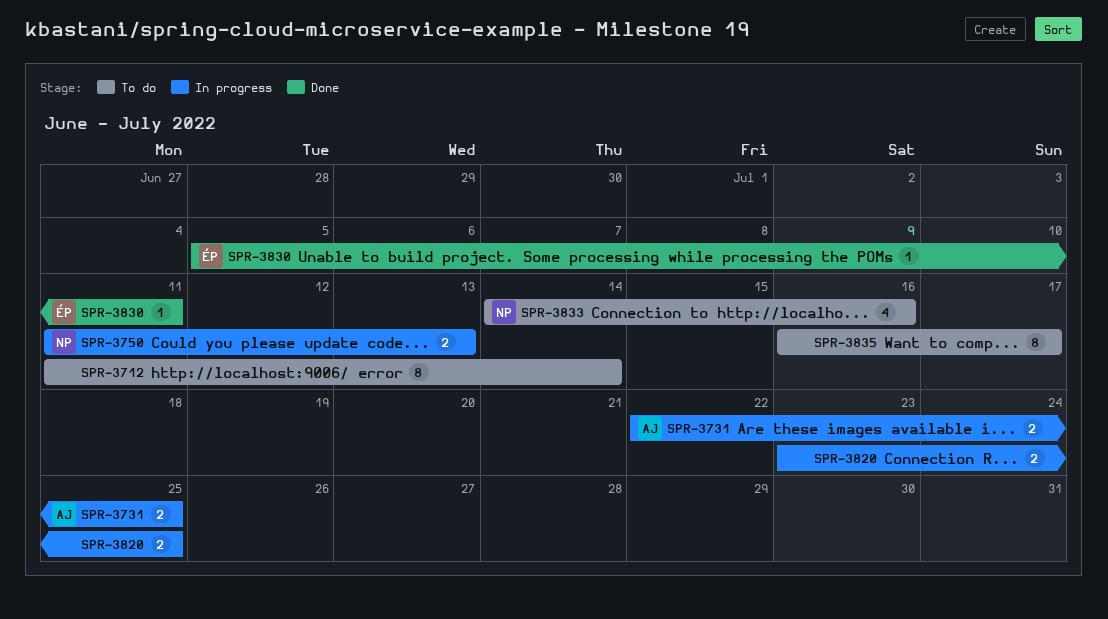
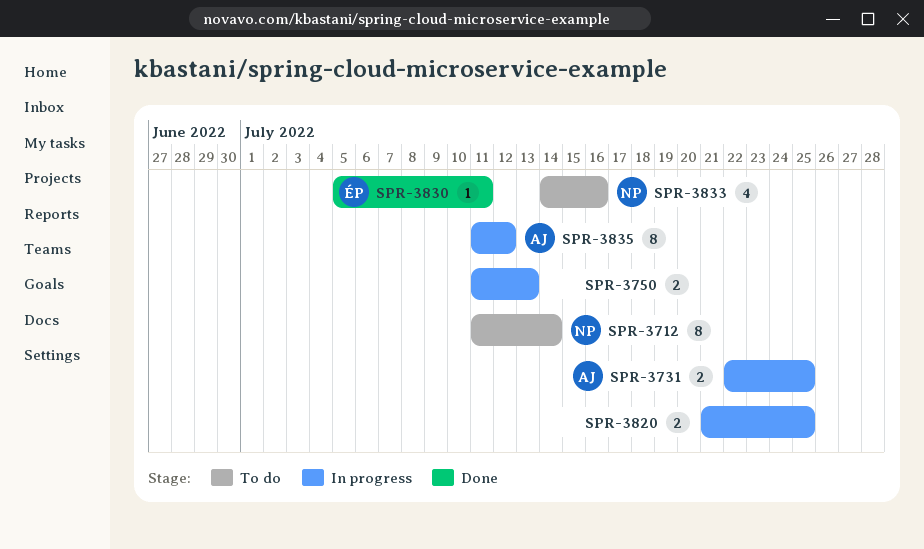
SPR-3712, owner: none -> NP
SPR-3750, owner: NP -> none
SPR-3820, start: Jul 23 -> Jul 21
SPR-3835, status: To do -> In progress
SPR-3835, owner: none -> AJ
SPR-3835, start: Jul 16 -> Jul 11
SPR-3835, due: Jul 17 -> Jul 12

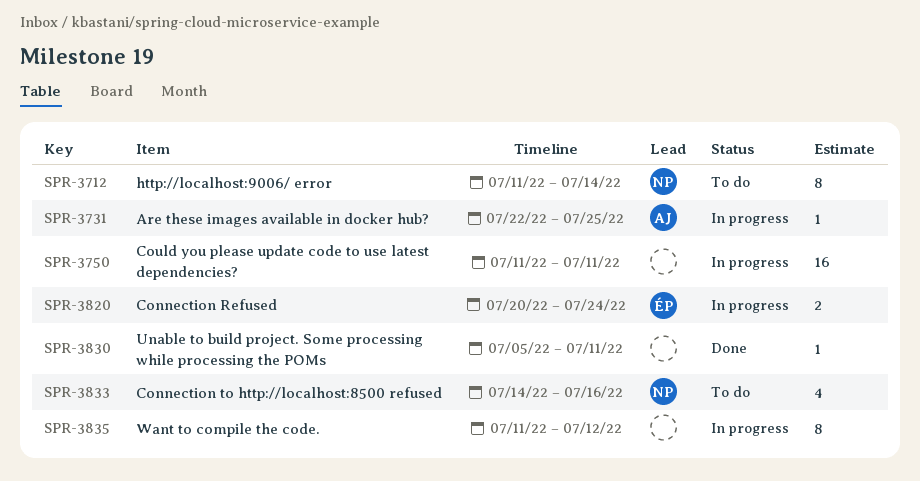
SPR-3731, estimate: 2 -> 1
SPR-3750, estimate: 2 -> 16
SPR-3750, due: Jul 13 -> Jul 11
SPR-3820, owner: none -> ÉP
SPR-3820, start: Jul 21 -> Jul 20
SPR-3820, due: Jul 25 -> Jul 24
SPR-3830, owner: ÉP -> none
SPR-3835, owner: AJ -> none

